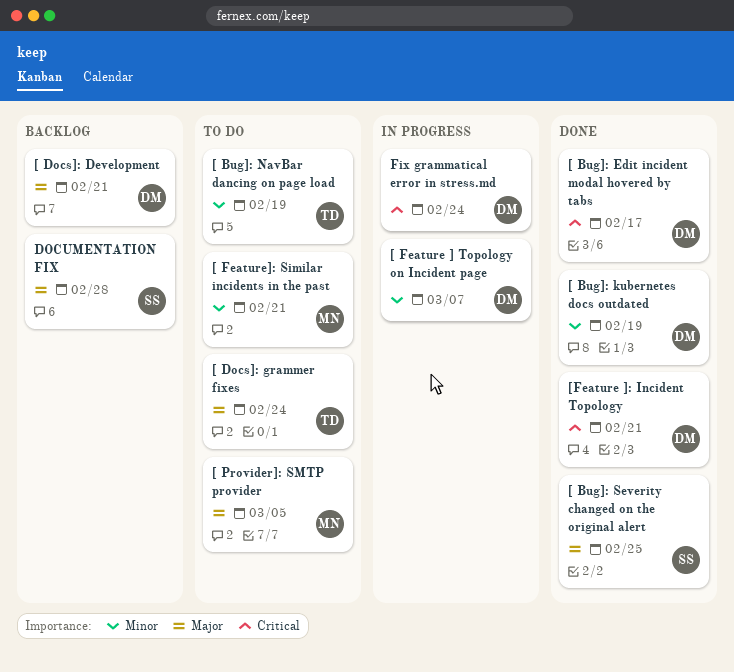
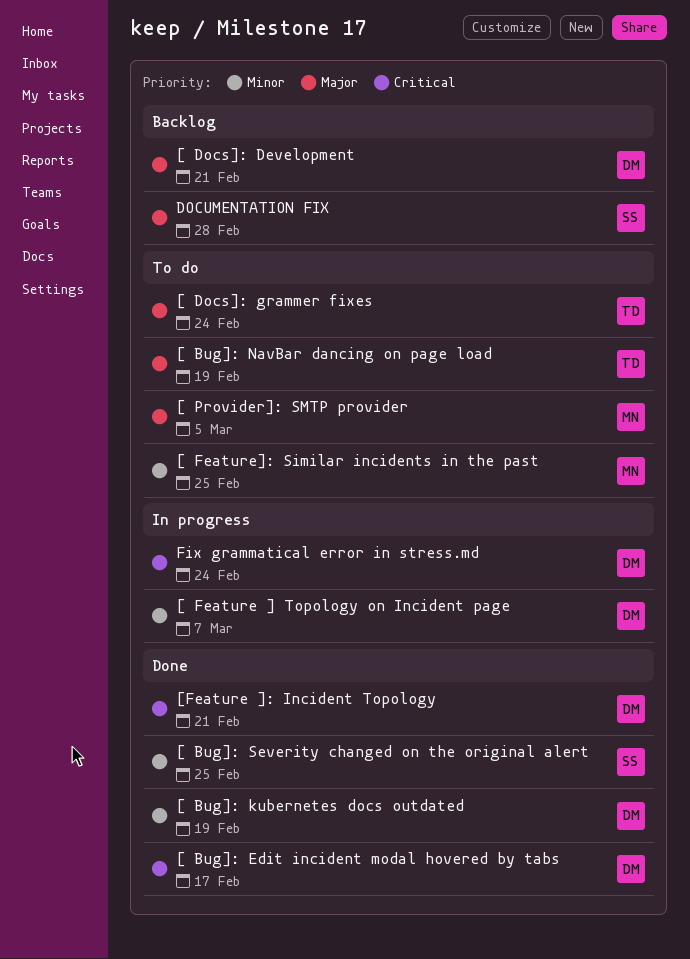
[ Bug]: NavBar dancing on page load, priority: Minor -> Major
[ Bug]: Severity changed on the original alert, priority: Major -> Minor
[ Feature]: Similar incidents in the past, due: Feb 21 -> Feb 25

